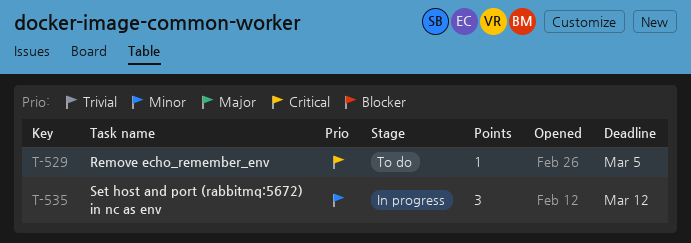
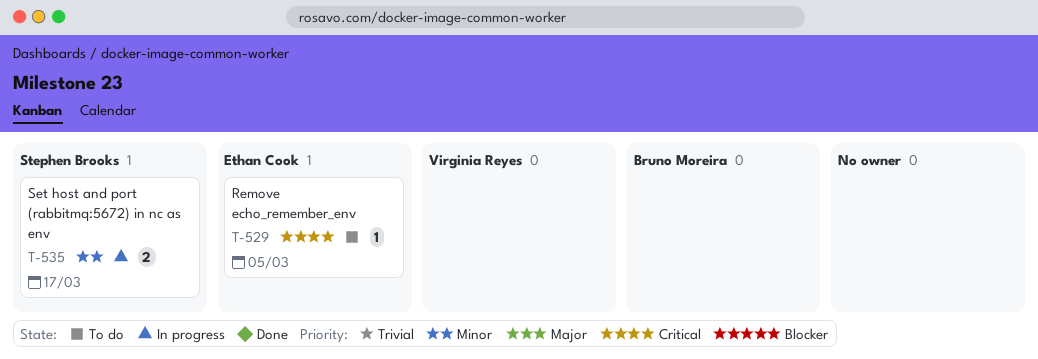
T-535, estimate: 3 -> 2
T-535, due: Mar 12 -> Mar 17

